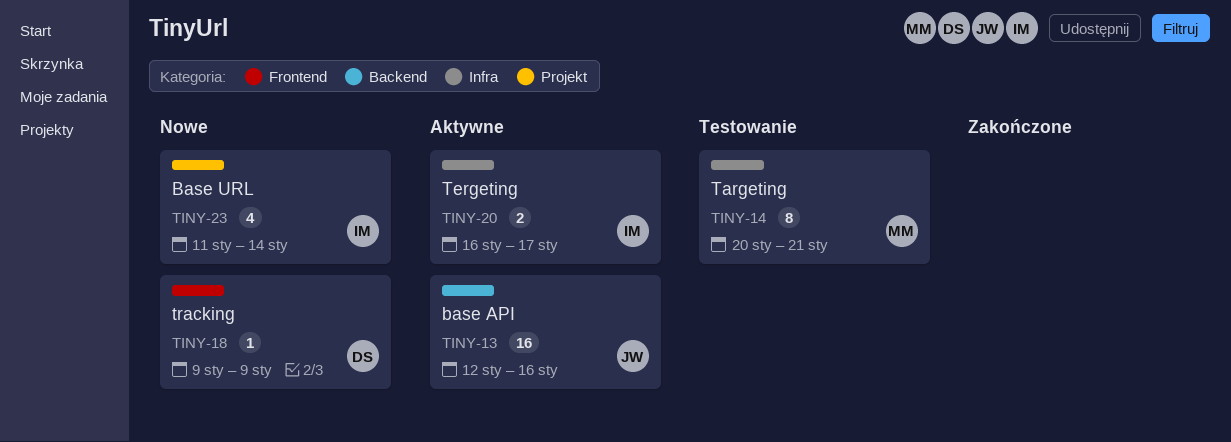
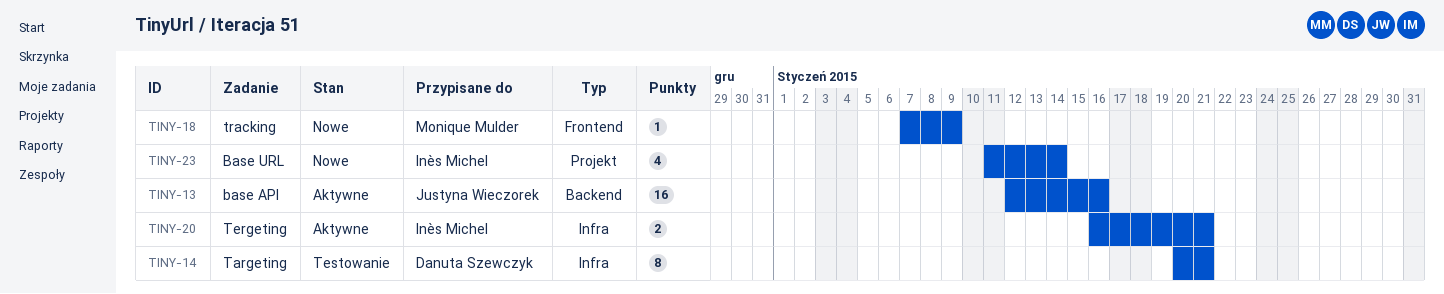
TINY-14, owner: Monique Mulder -> Danuta Szewczyk
TINY-18, owner: Danuta Szewczyk -> Monique Mulder
TINY-18, start: Jan 9 -> Jan 7
TINY-20, due: Jan 17 -> Jan 21

